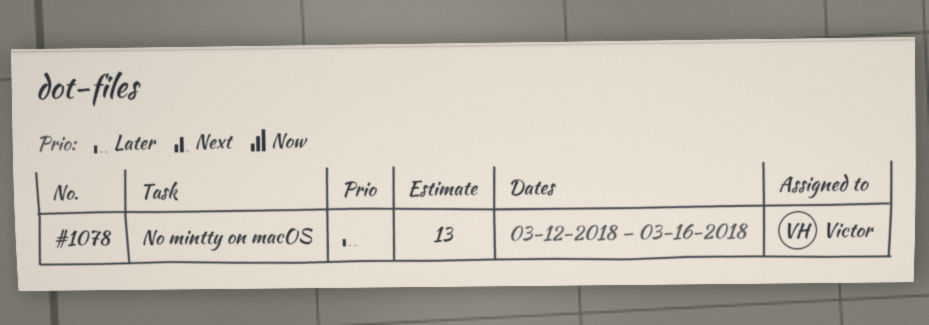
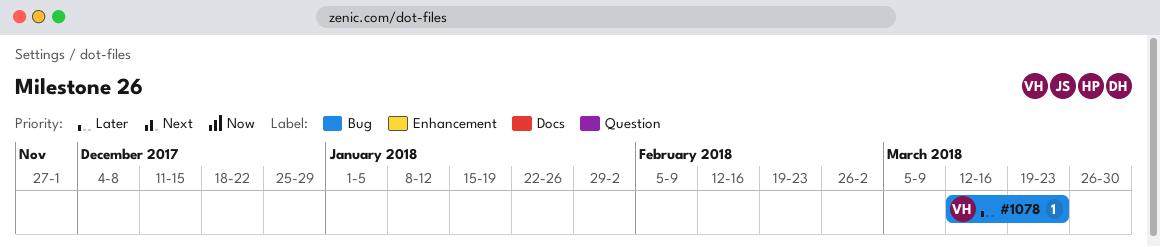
#1078, estimate: 13 -> 1
#1078, due: Mar 16 -> Mar 23

